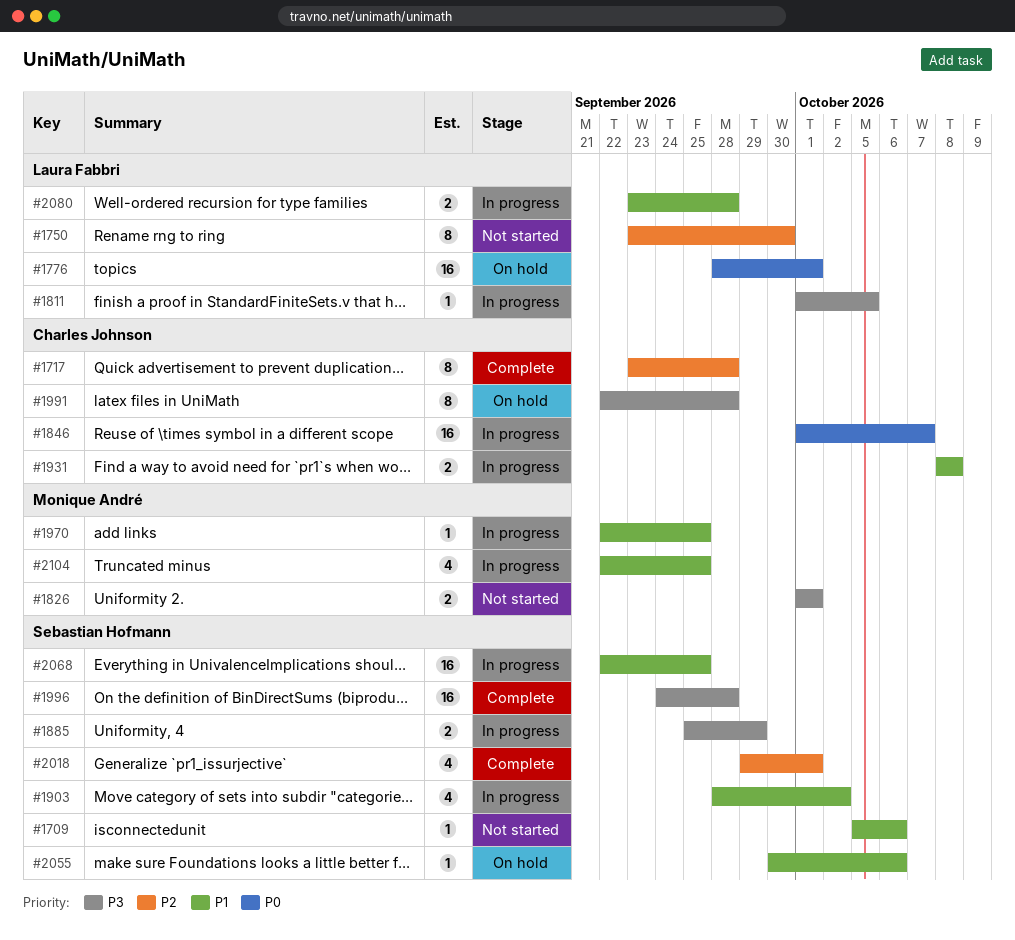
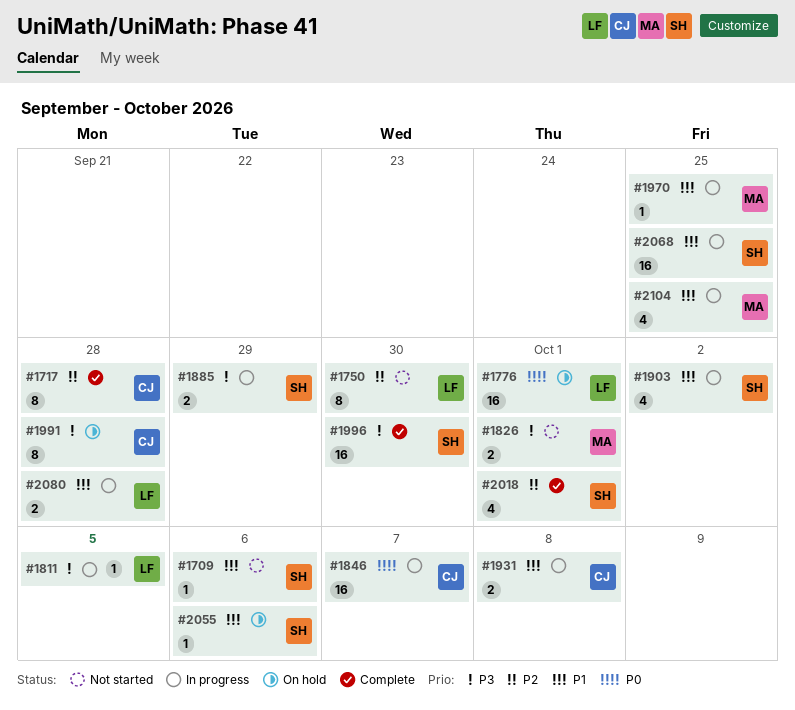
#1996, due: Sep 28 -> Sep 30

